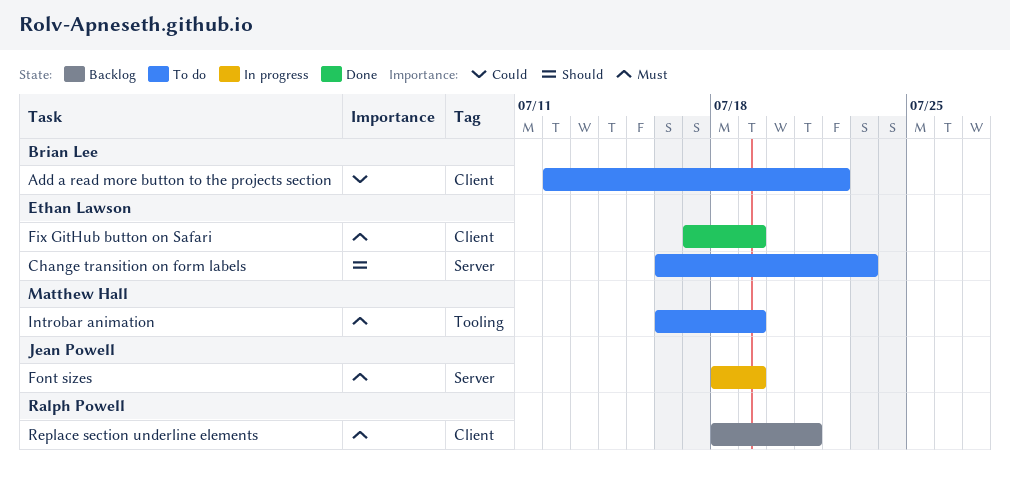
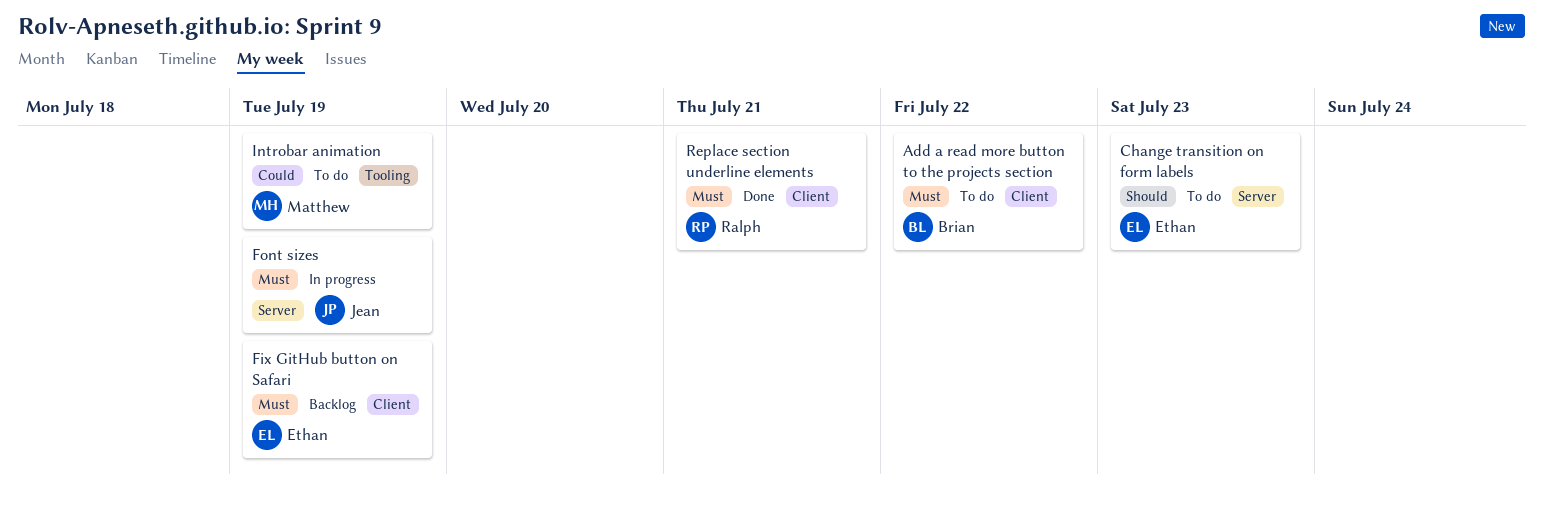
Add a read more button to the projects section, priority: Could -> Must
Fix GitHub button on Safari, status: Done -> Backlog
Introbar animation, priority: Must -> Could
Replace section underline elements, status: Backlog -> Done

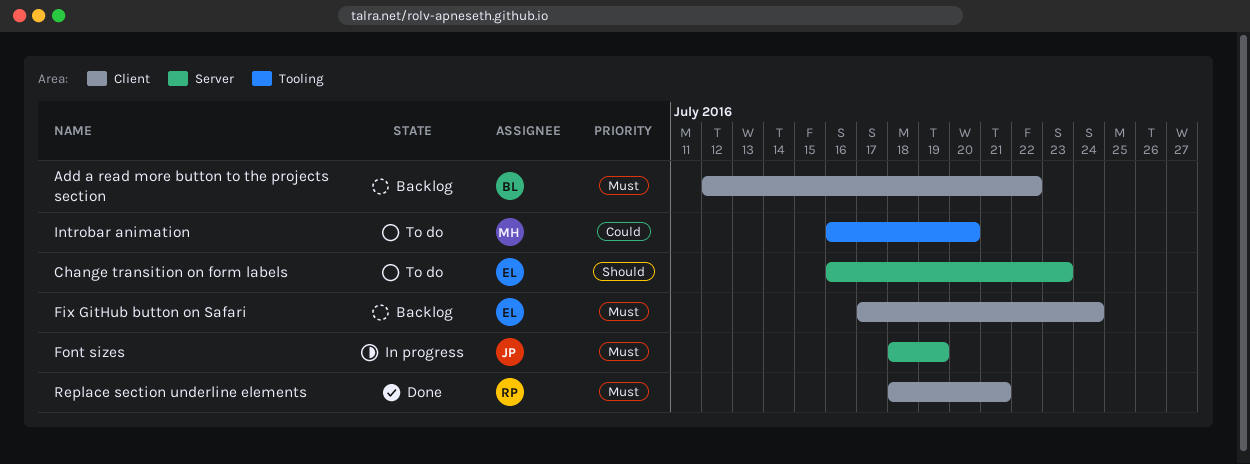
Add a read more button to the projects section, status: To do -> Backlog
Fix GitHub button on Safari, due: Jul 19 -> Jul 24
Introbar animation, due: Jul 19 -> Jul 20

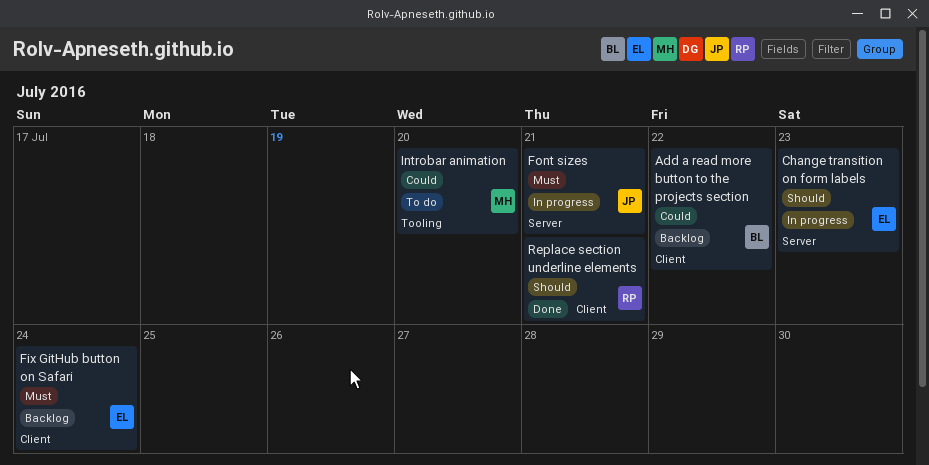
Add a read more button to the projects section, priority: Must -> Could
Change transition on form labels, status: To do -> In progress
Font sizes, due: Jul 19 -> Jul 21
Replace section underline elements, priority: Must -> Should

